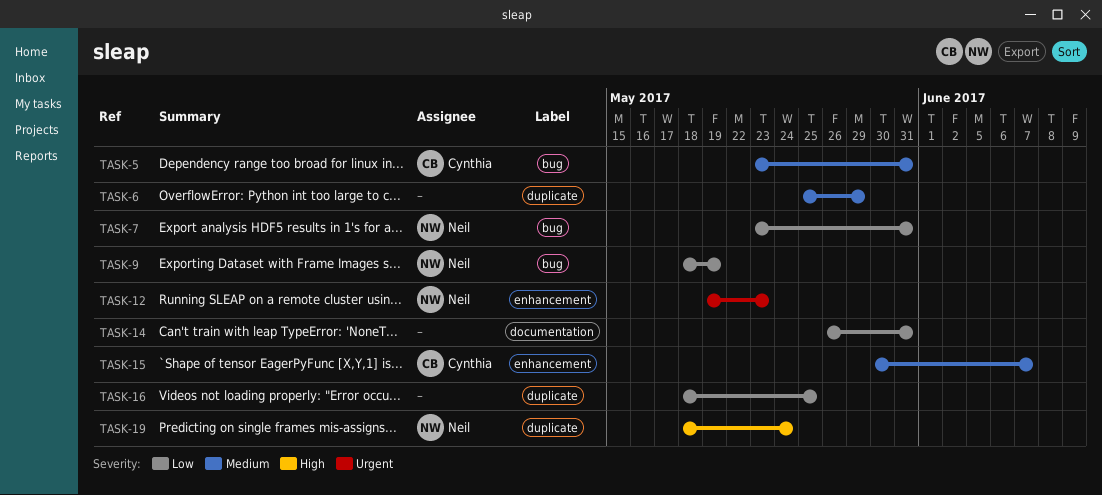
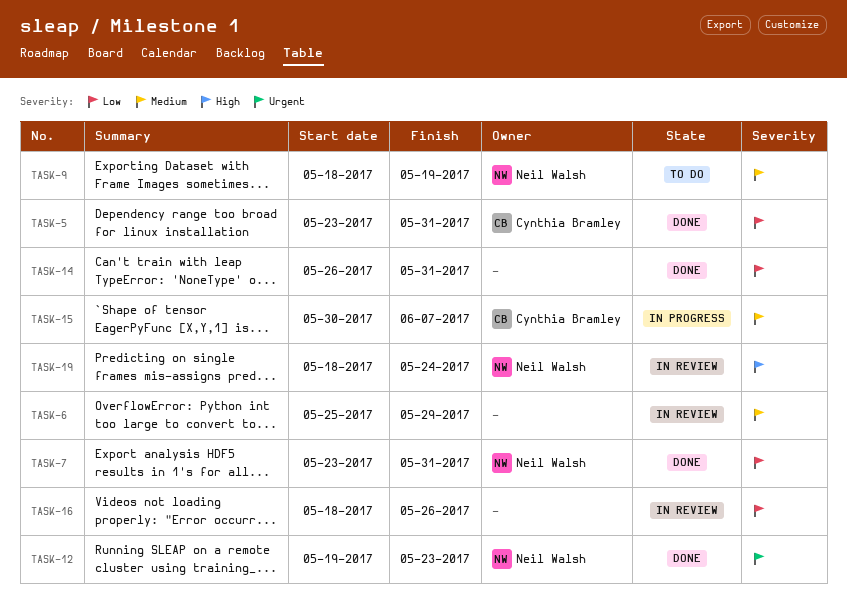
TASK-5, priority: Medium -> Low
TASK-9, priority: Low -> Medium
TASK-16, due: May 25 -> May 26

